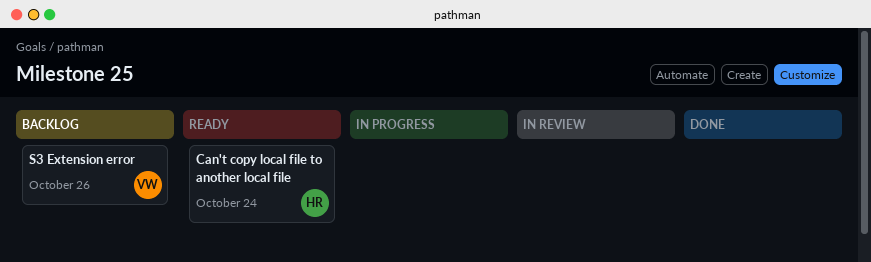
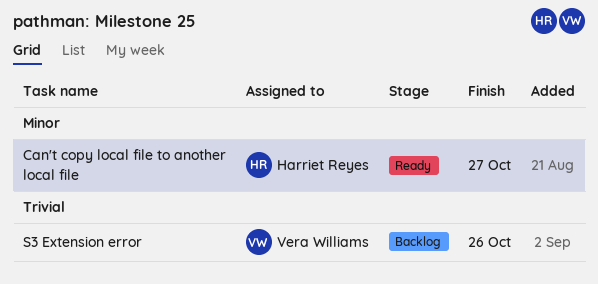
Can't copy local file to another local file, due: Oct 24 -> Oct 27

